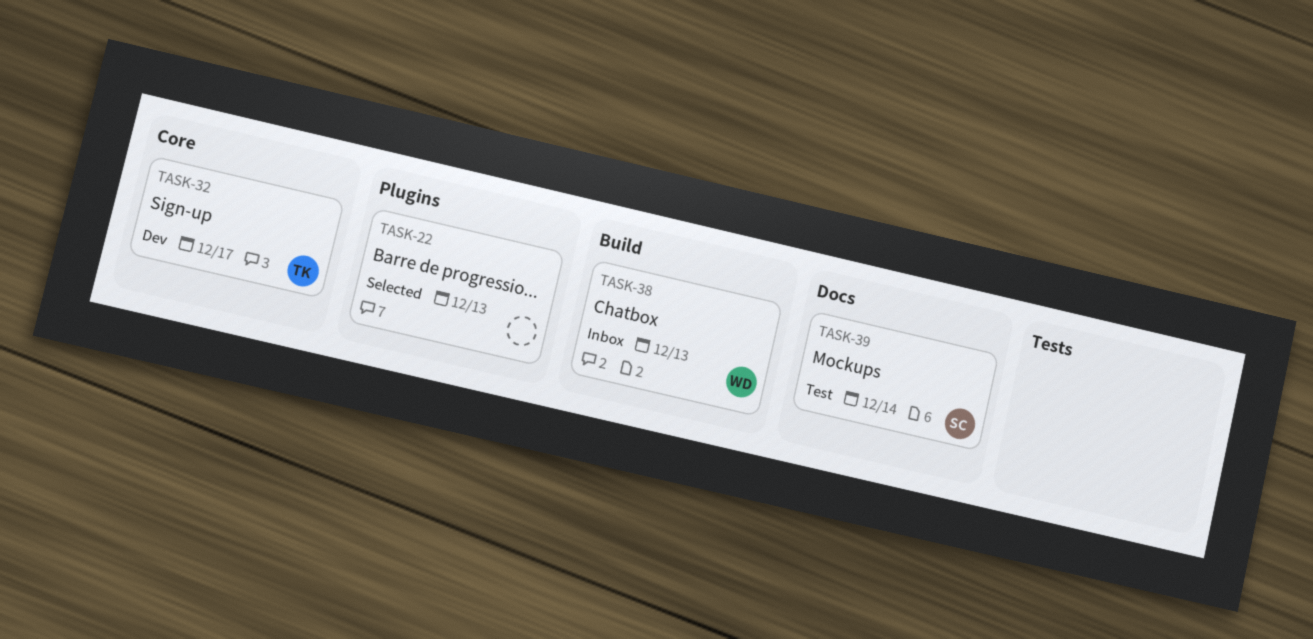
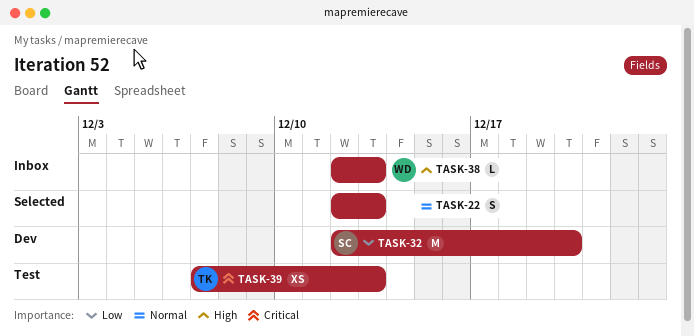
TASK-32, owner: TK -> SC
TASK-32, due: Dec 17 -> Dec 20
TASK-39, owner: SC -> TK
TASK-39, due: Dec 14 -> Dec 13

